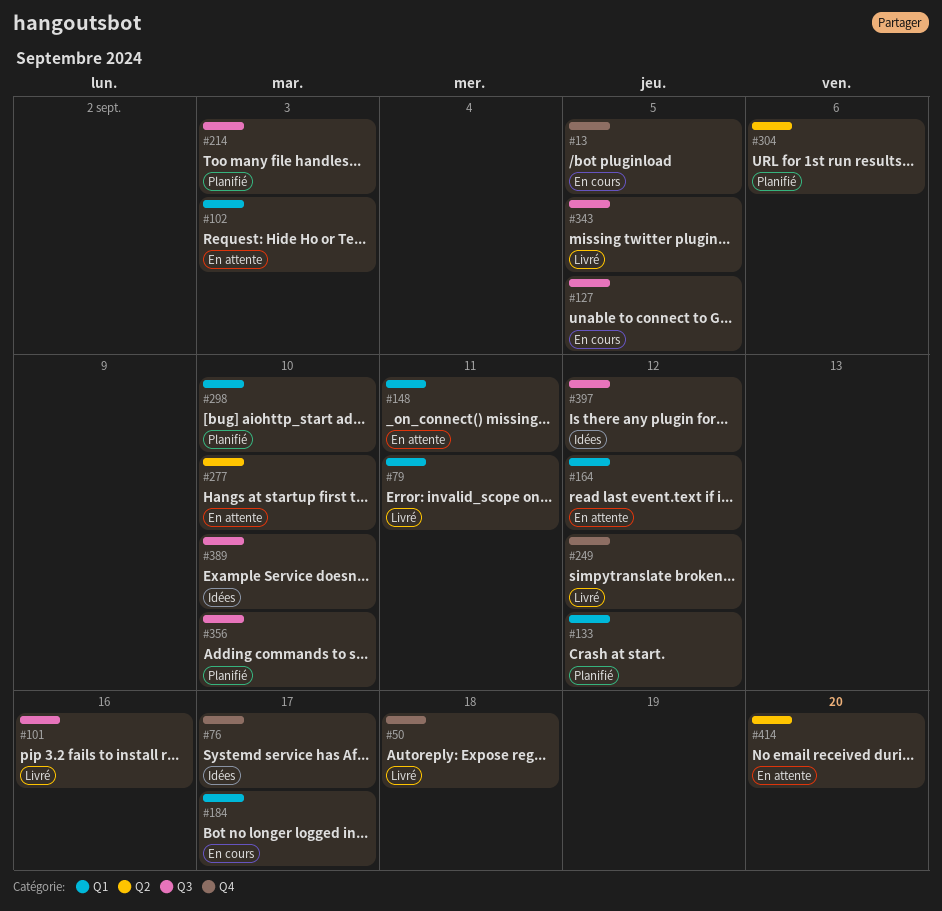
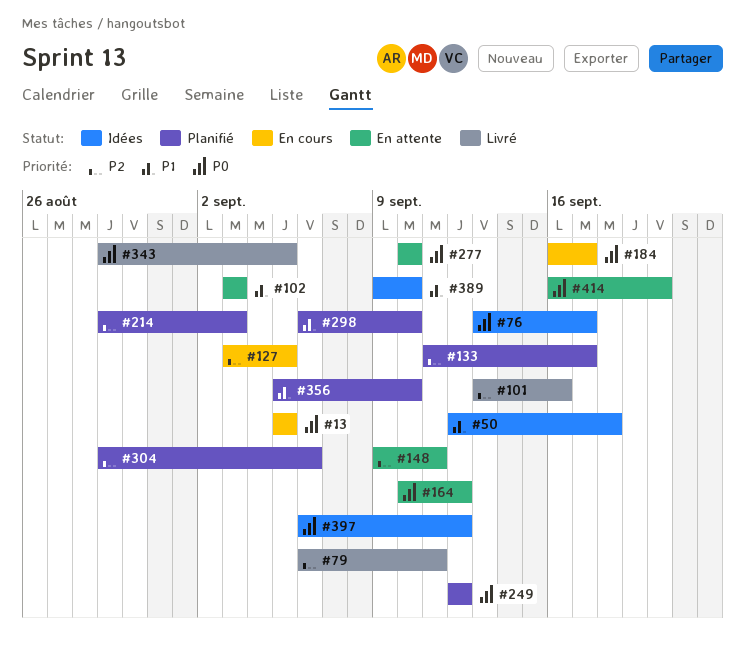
#50, status: Livré -> Idées
#133, due: Sep 12 -> Sep 17
#249, status: Livré -> Planifié

